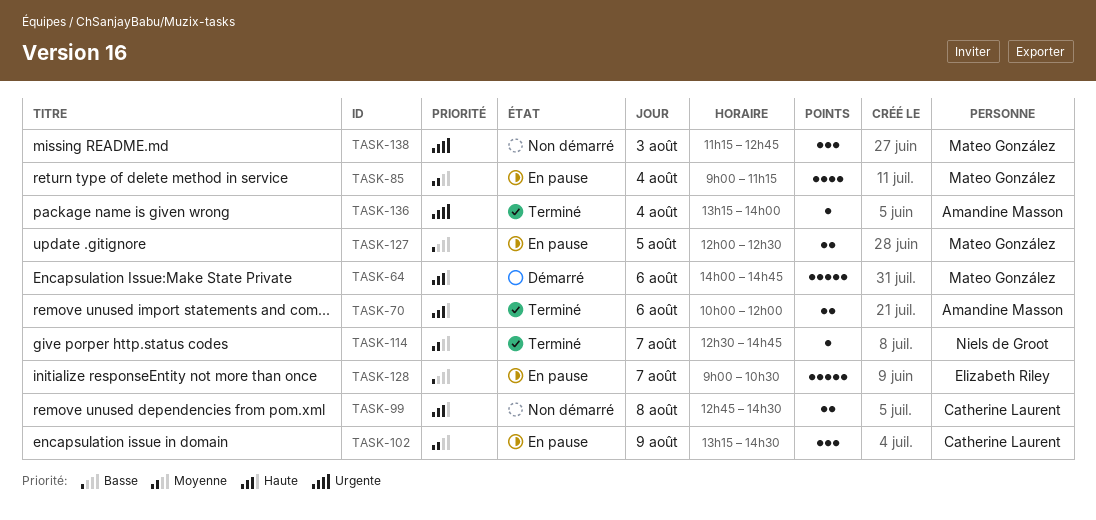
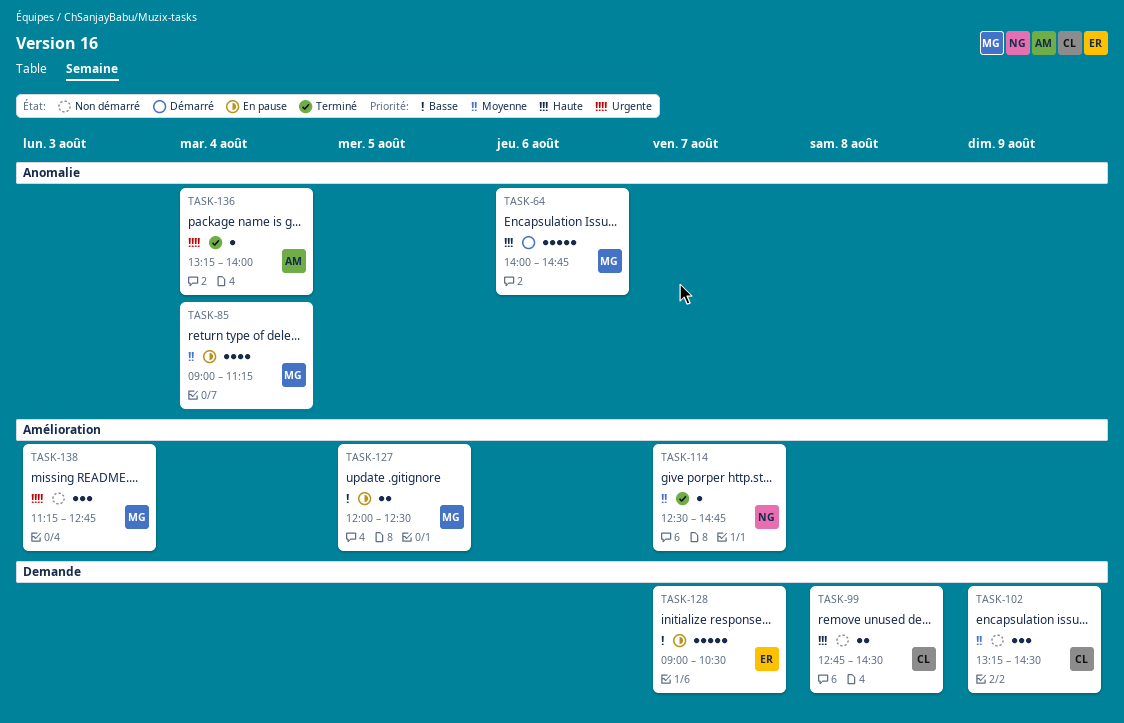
TASK-70: present -> none
TASK-102, status: En pause -> Non démarré

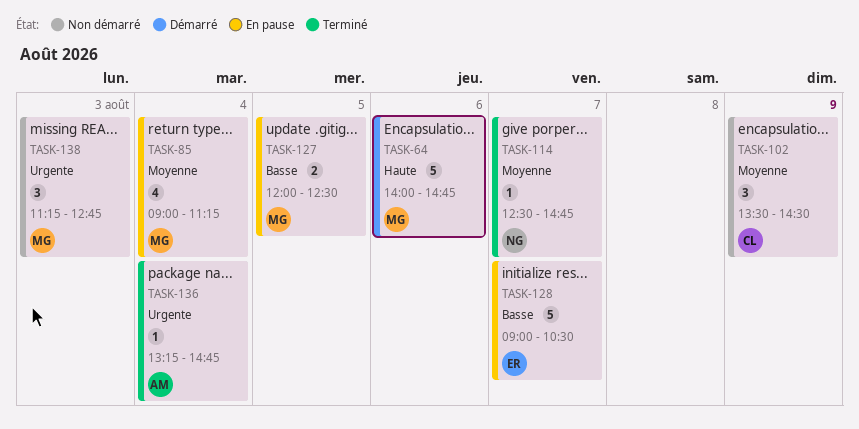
TASK-99: present -> none
TASK-102, begins: 13:15 -> 13:30
TASK-136, ends: 14:00 -> 14:45

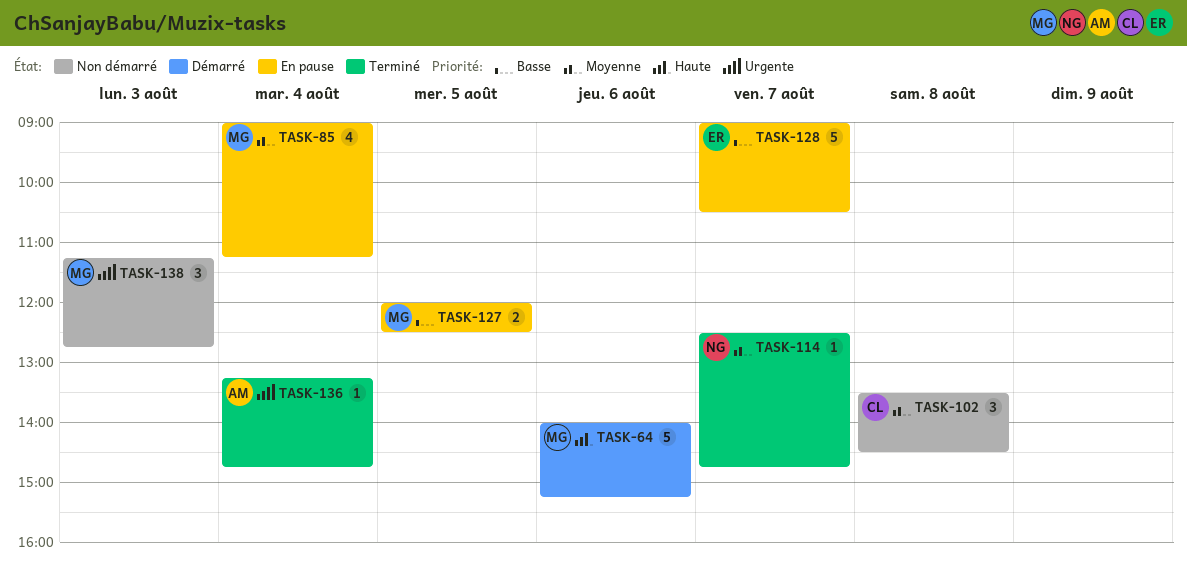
TASK-64, ends: 14:45 -> 15:15
TASK-102, day: Aug 9 -> Aug 8

